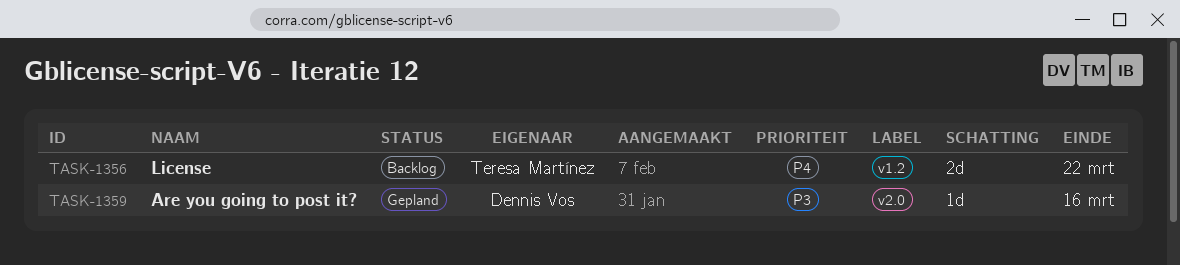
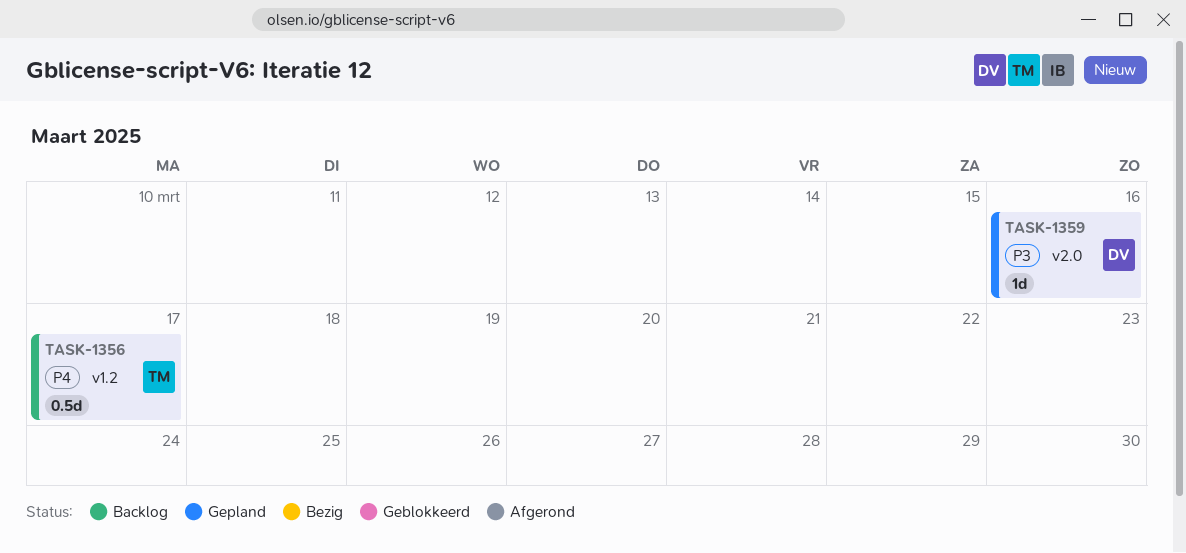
TASK-1356, estimate: 2d -> 0.5d
TASK-1356, due: Mar 22 -> Mar 17

